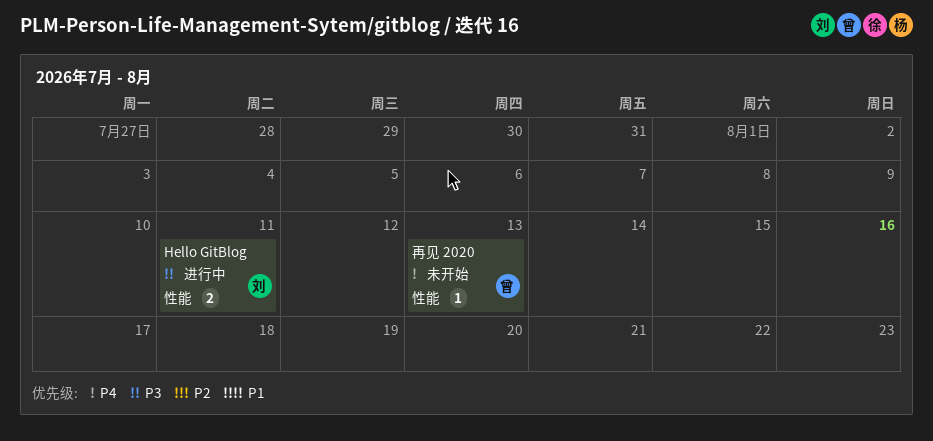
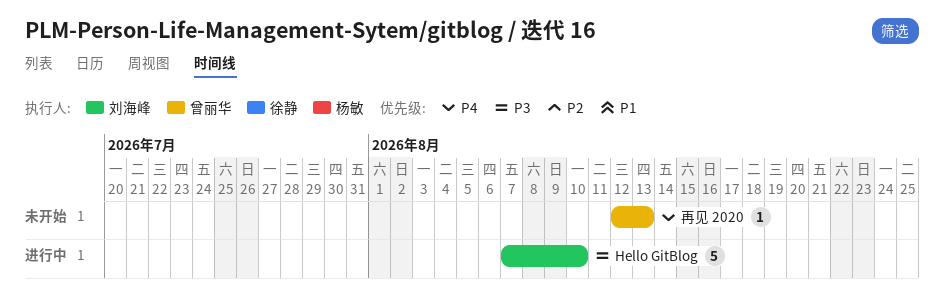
Hello GitBlog, estimate: 2 -> 5
Hello GitBlog, due: Aug 11 -> Aug 10

